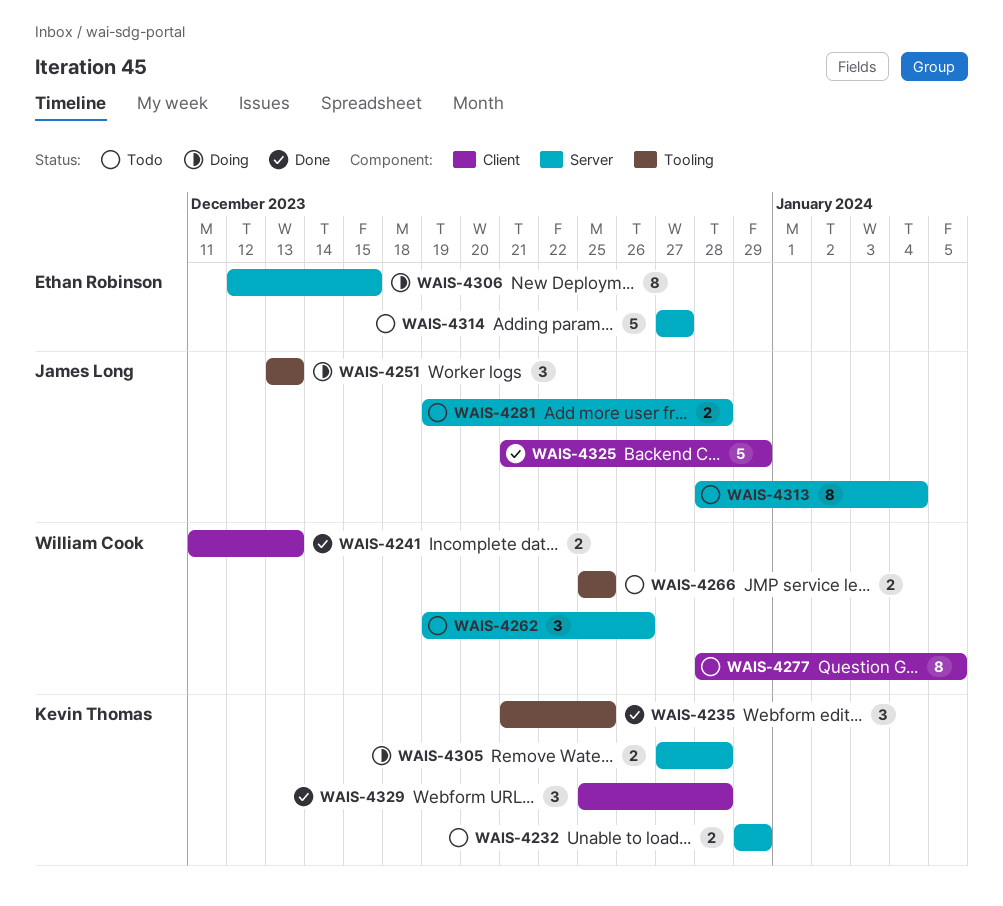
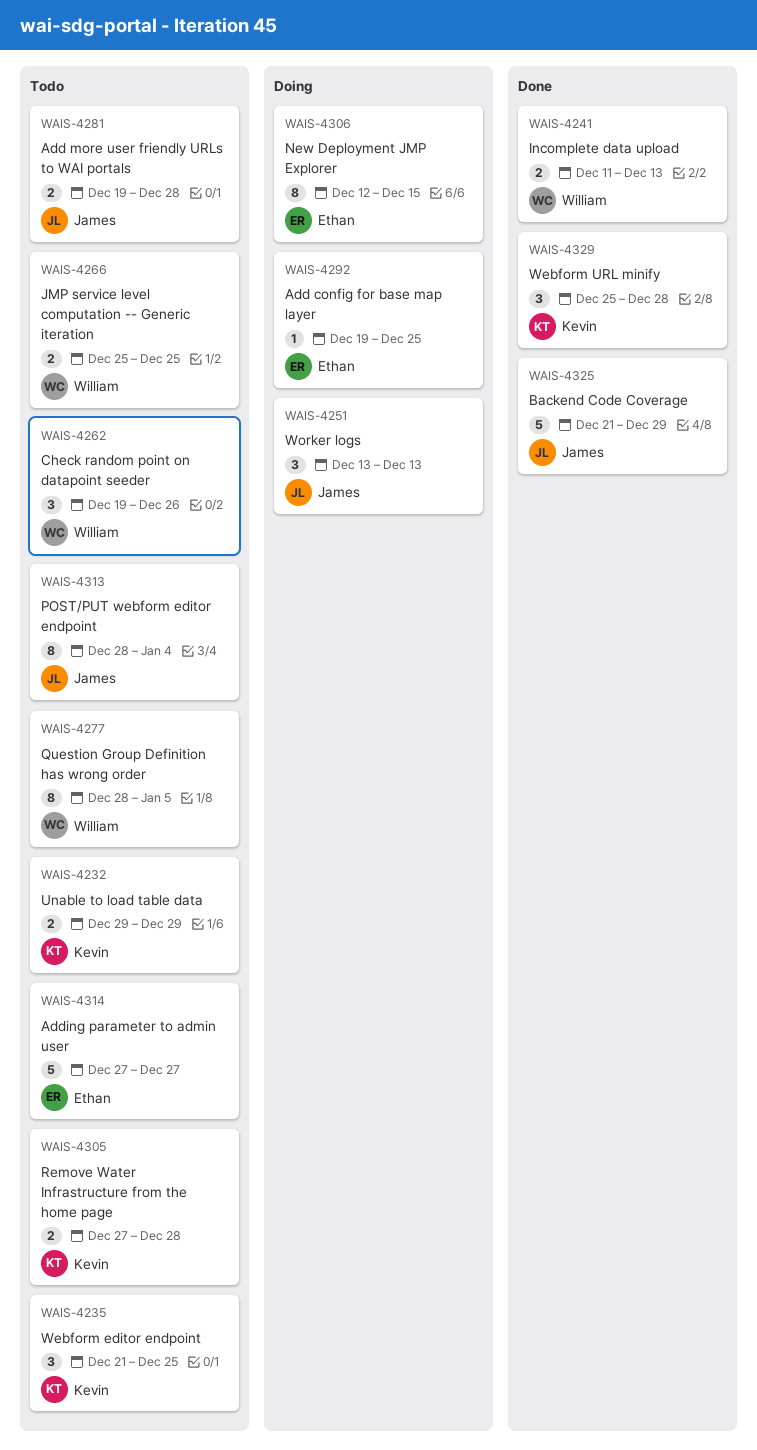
WAIS-4235, status: Done -> Todo
WAIS-4292: none -> present
WAIS-4305, status: Doing -> Todo

